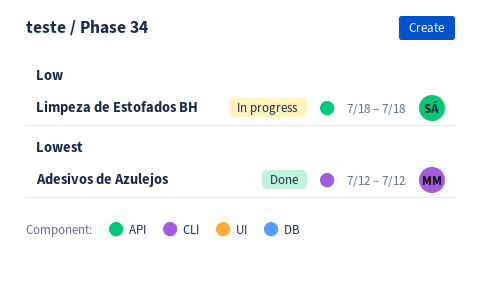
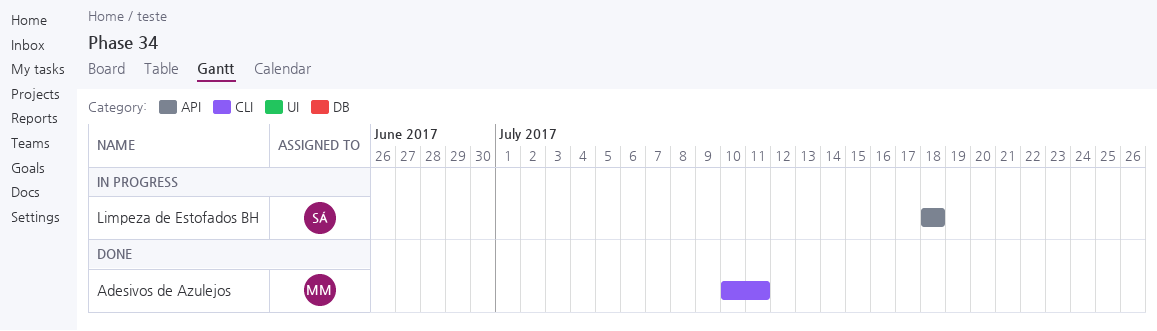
Adesivos de Azulejos, start: Jul 12 -> Jul 10
Adesivos de Azulejos, due: Jul 12 -> Jul 11

